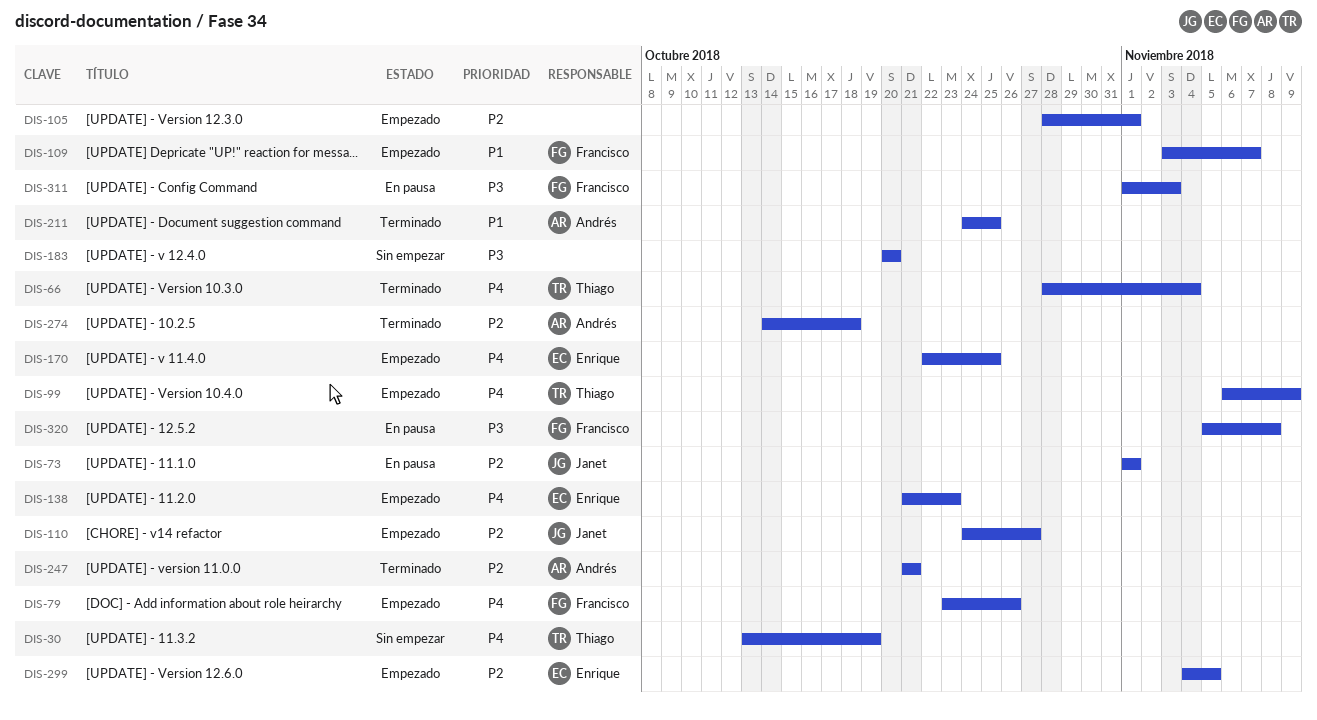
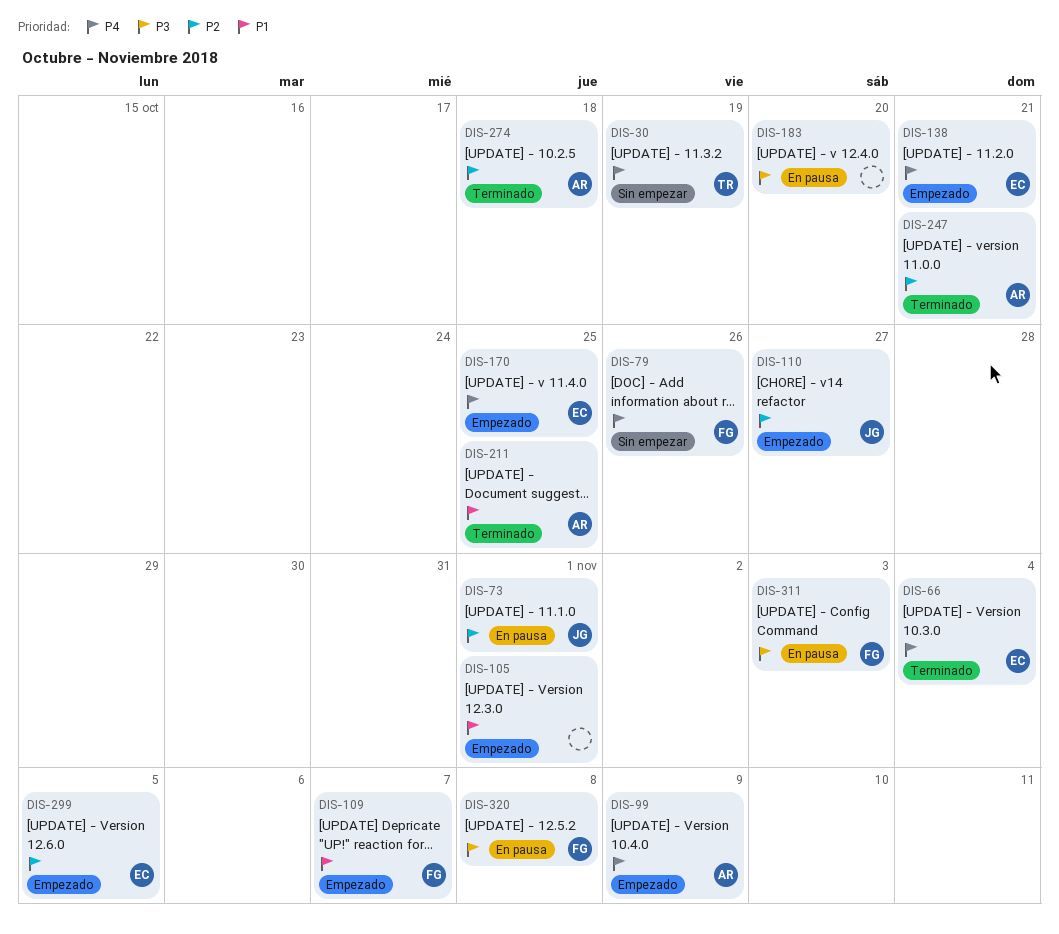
DIS-66, owner: Thiago -> Enrique
DIS-79, status: Empezado -> Sin empezar
DIS-99, owner: Thiago -> Andrés
DIS-105, priority: P2 -> P1
DIS-138, due: Oct 23 -> Oct 21
DIS-183, status: Sin empezar -> En pausa

